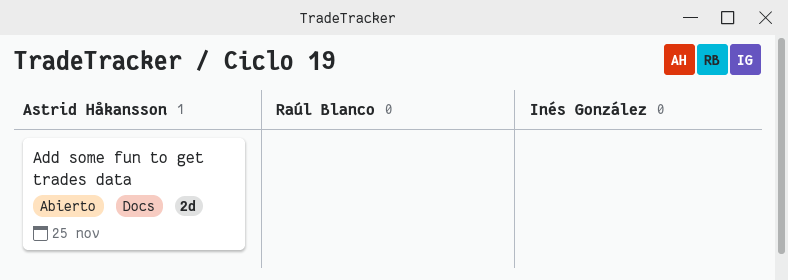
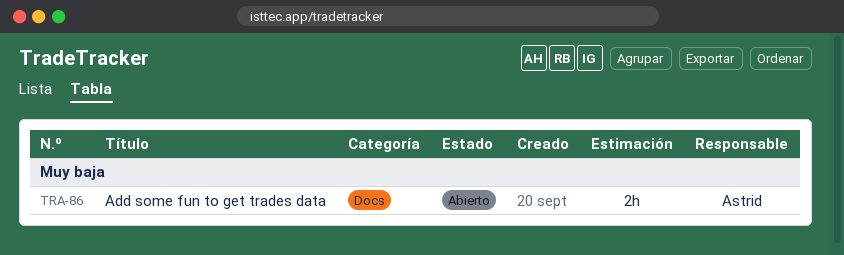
Add some fun to get trades data, estimate: 2d -> 2h

